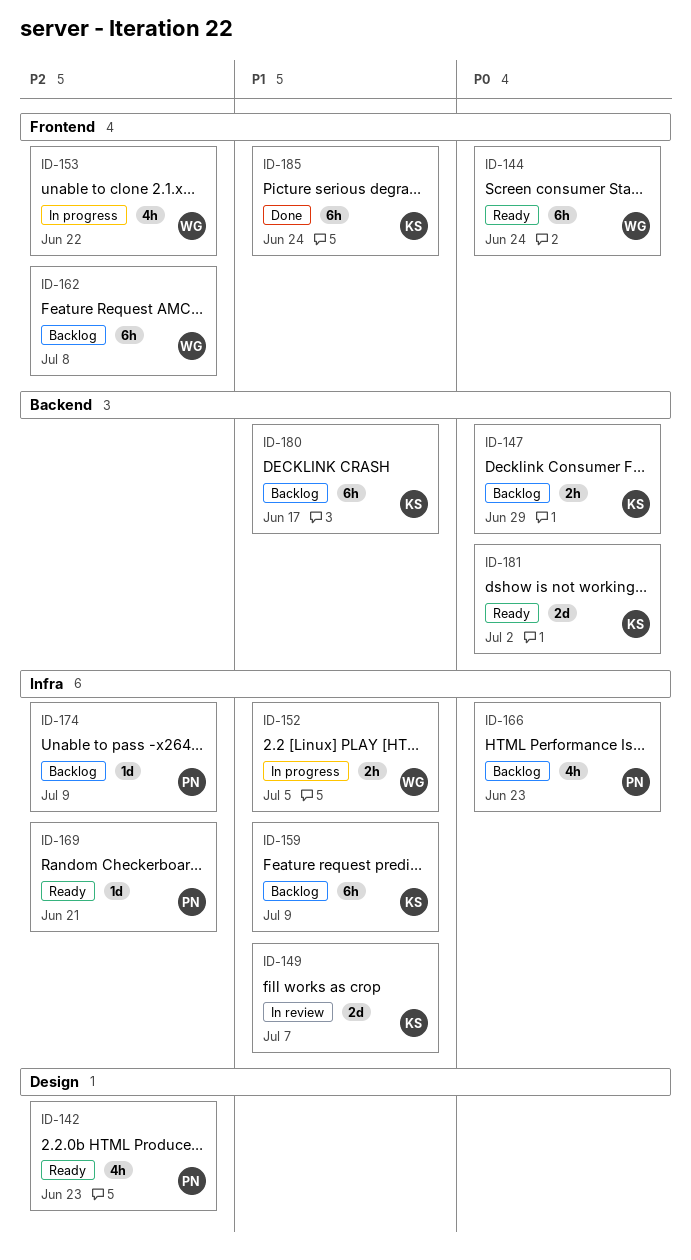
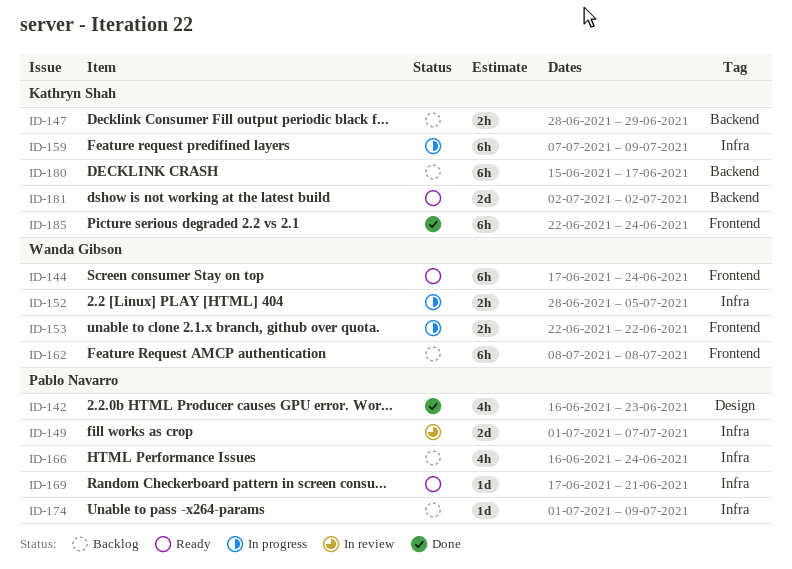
ID-142, status: Ready -> Done
ID-149, owner: Kathryn Shah -> Pablo Navarro
ID-153, estimate: 4h -> 2h
ID-159, status: Backlog -> In progress
ID-166, due: Jun 23 -> Jun 24

